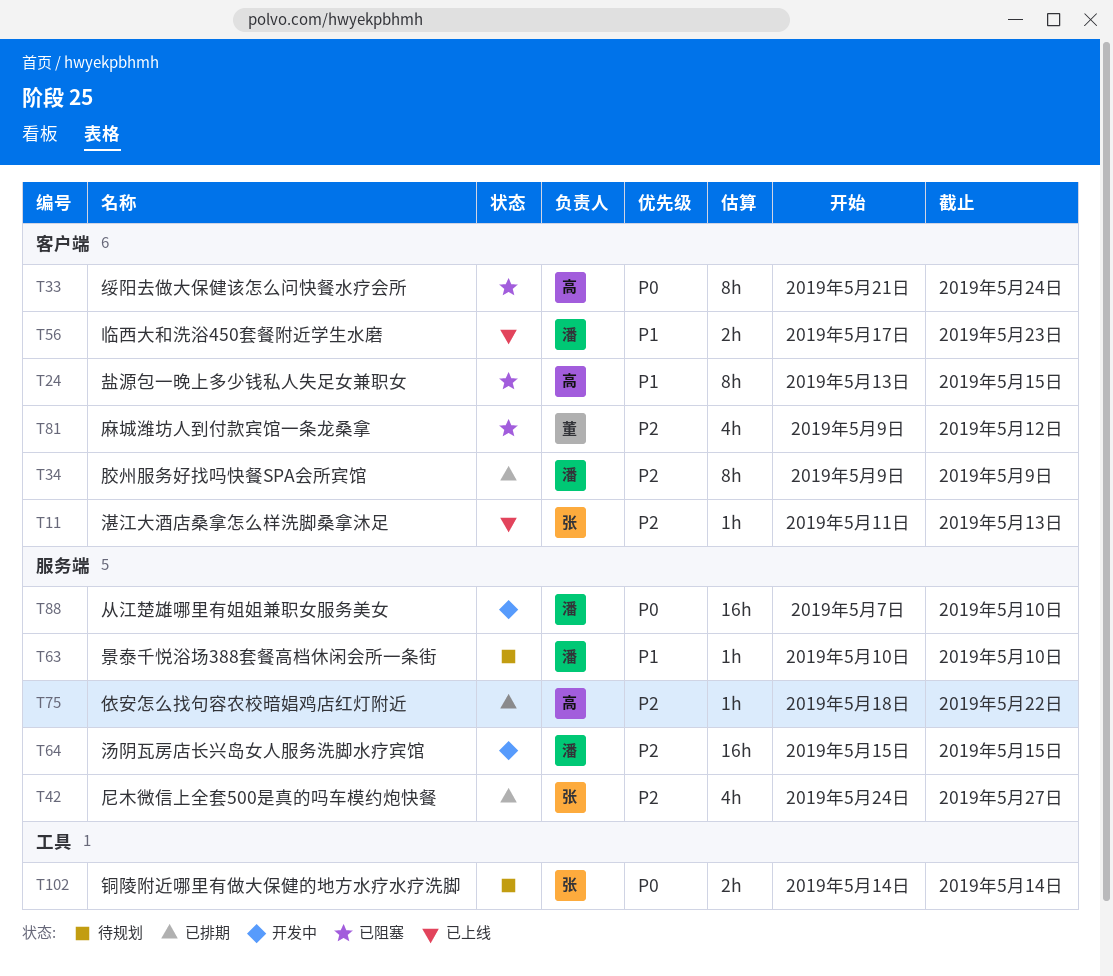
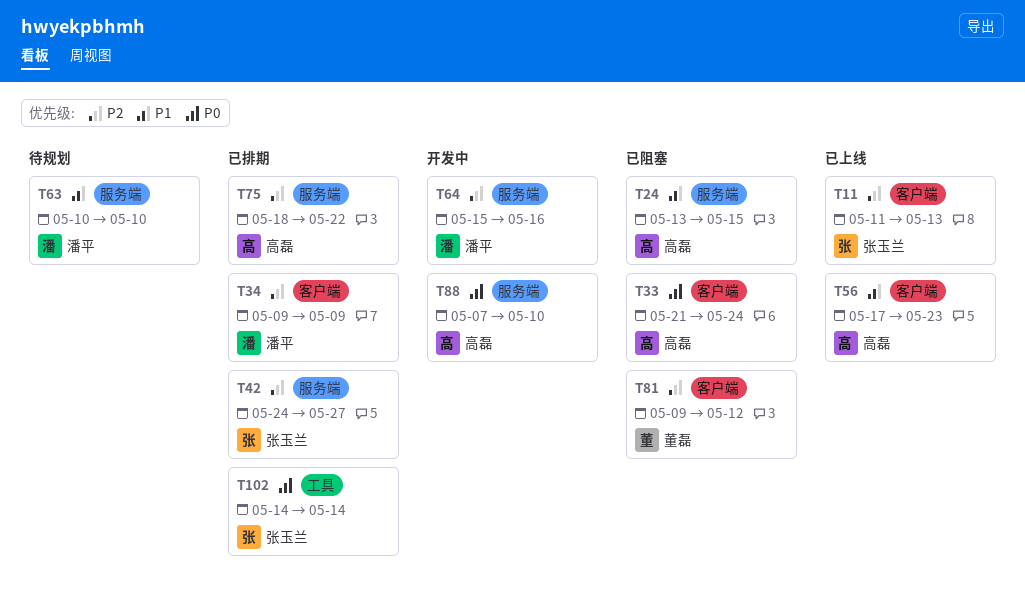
T24, label: 客户端 -> 服务端
T56, owner: 潘平 -> 高磊
T64, due: May 15 -> May 16
T88, owner: 潘平 -> 高磊
T102, status: 待规划 -> 已排期

